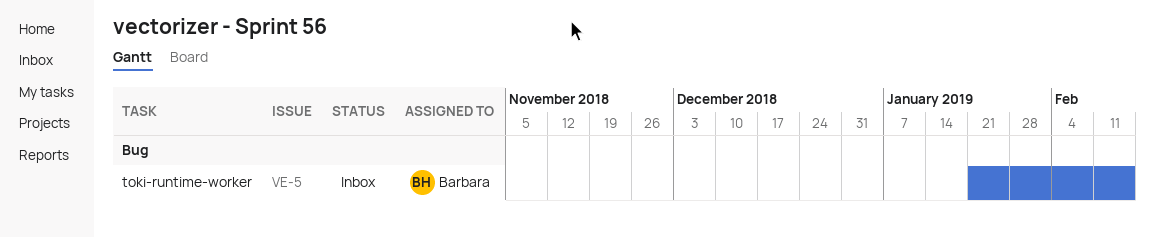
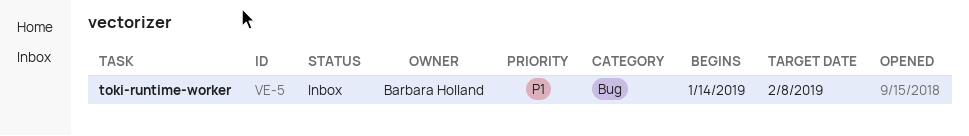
VE-5, start: Jan 21 -> Jan 14
VE-5, due: Feb 15 -> Feb 8

